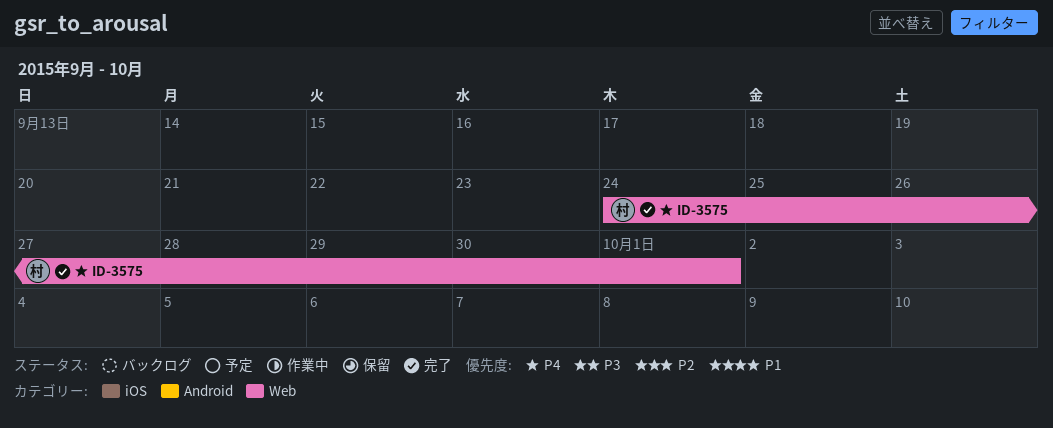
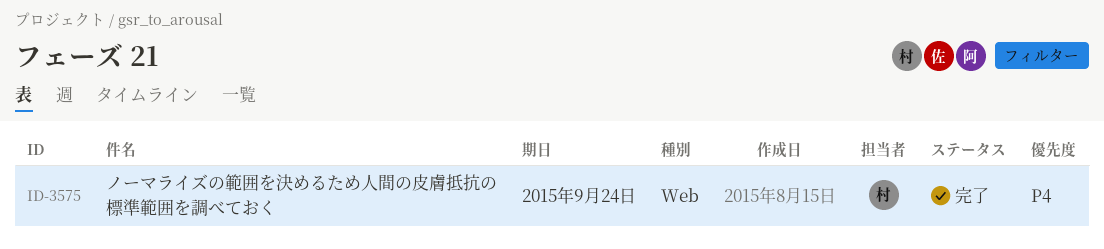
ID-3575, due: Oct 1 -> Sep 24

